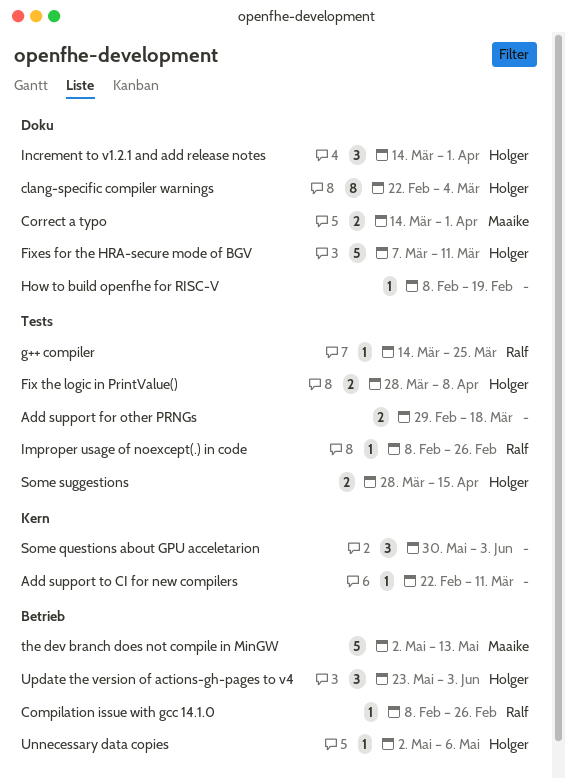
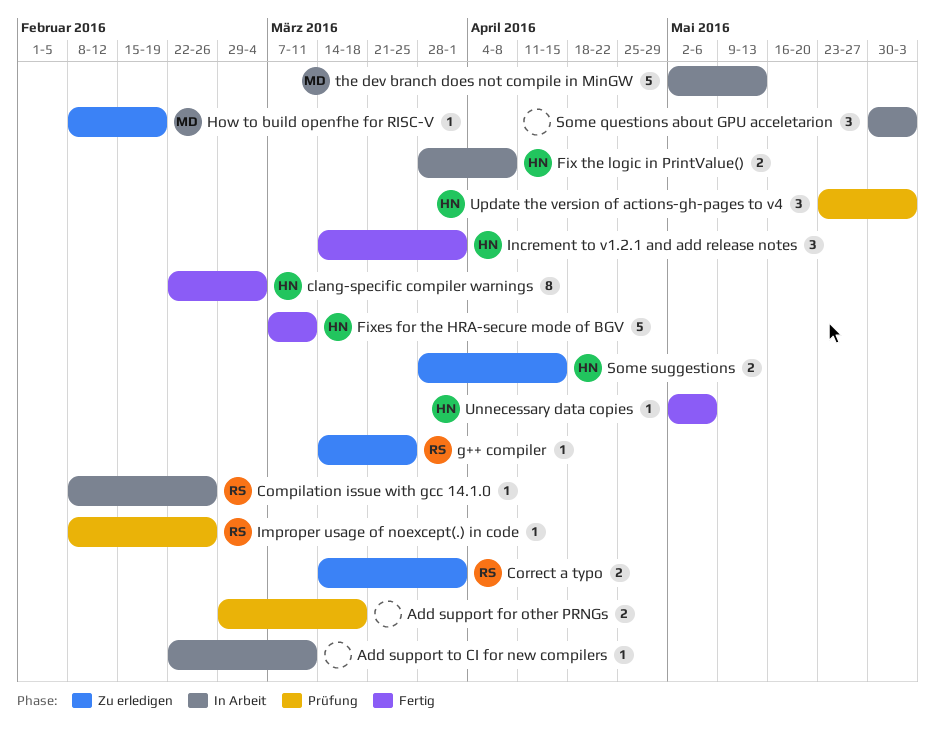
Correct a typo, owner: Maaike -> Ralf
How to build openfhe for RISC-V, owner: none -> Maaike

